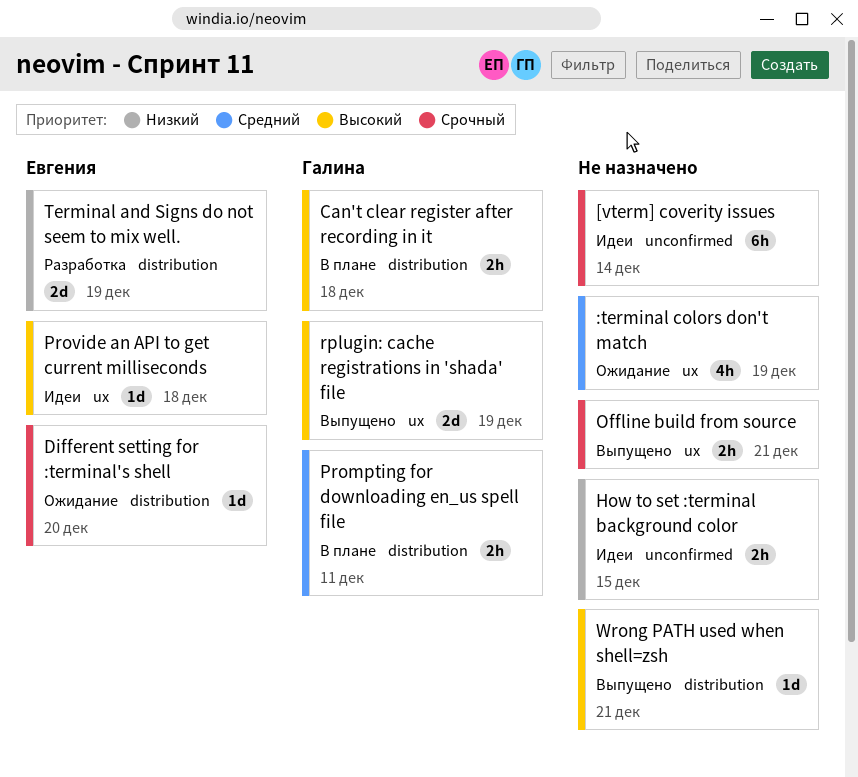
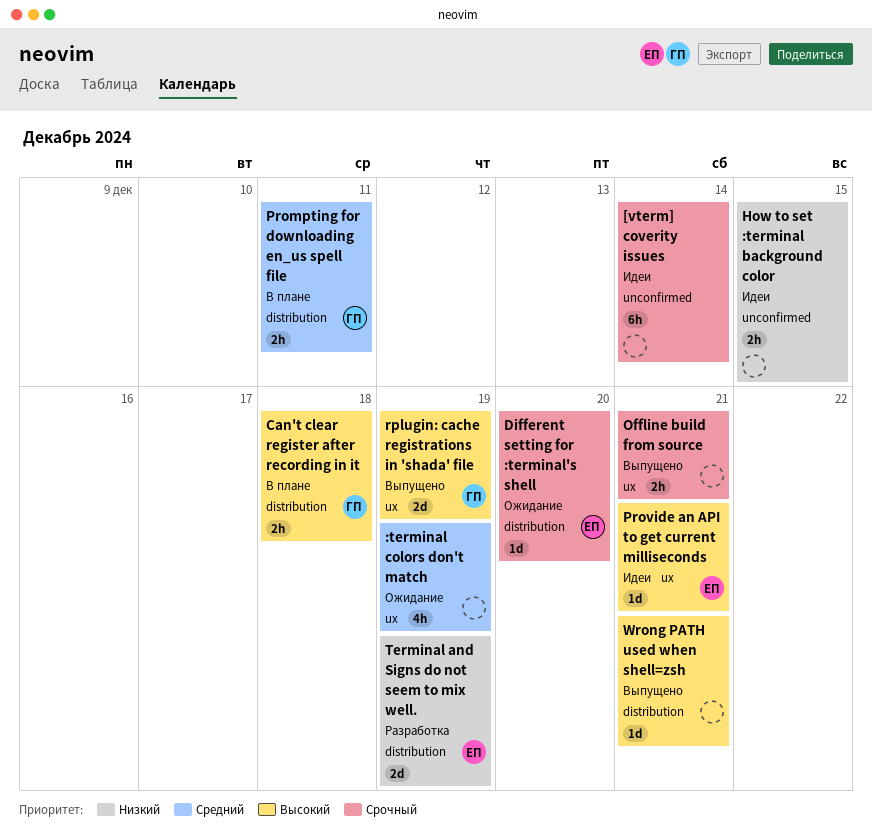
Provide an API to get current milliseconds, due: Dec 18 -> Dec 21

